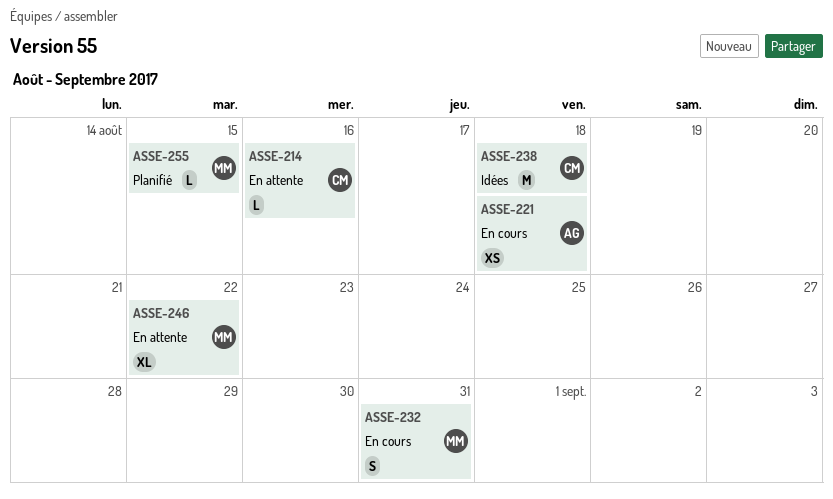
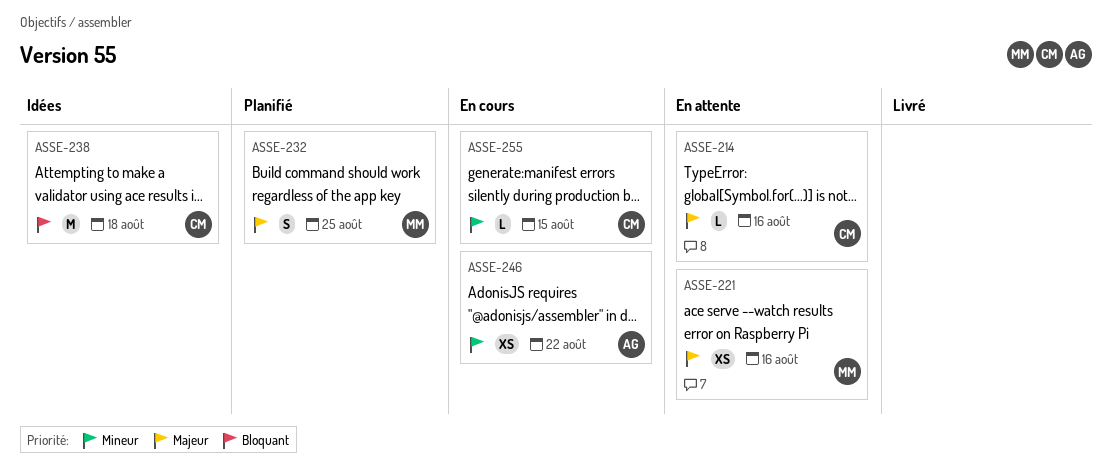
ASSE-221, status: En cours -> En attente
ASSE-221, owner: AG -> MM
ASSE-221, due: Aug 18 -> Aug 16
ASSE-232, status: En cours -> Planifié
ASSE-232, due: Aug 31 -> Aug 25
ASSE-246, status: En attente -> En cours
ASSE-246, owner: MM -> AG
ASSE-246, estimate: XL -> XS
ASSE-255, status: Planifié -> En cours
ASSE-255, owner: MM -> CM

